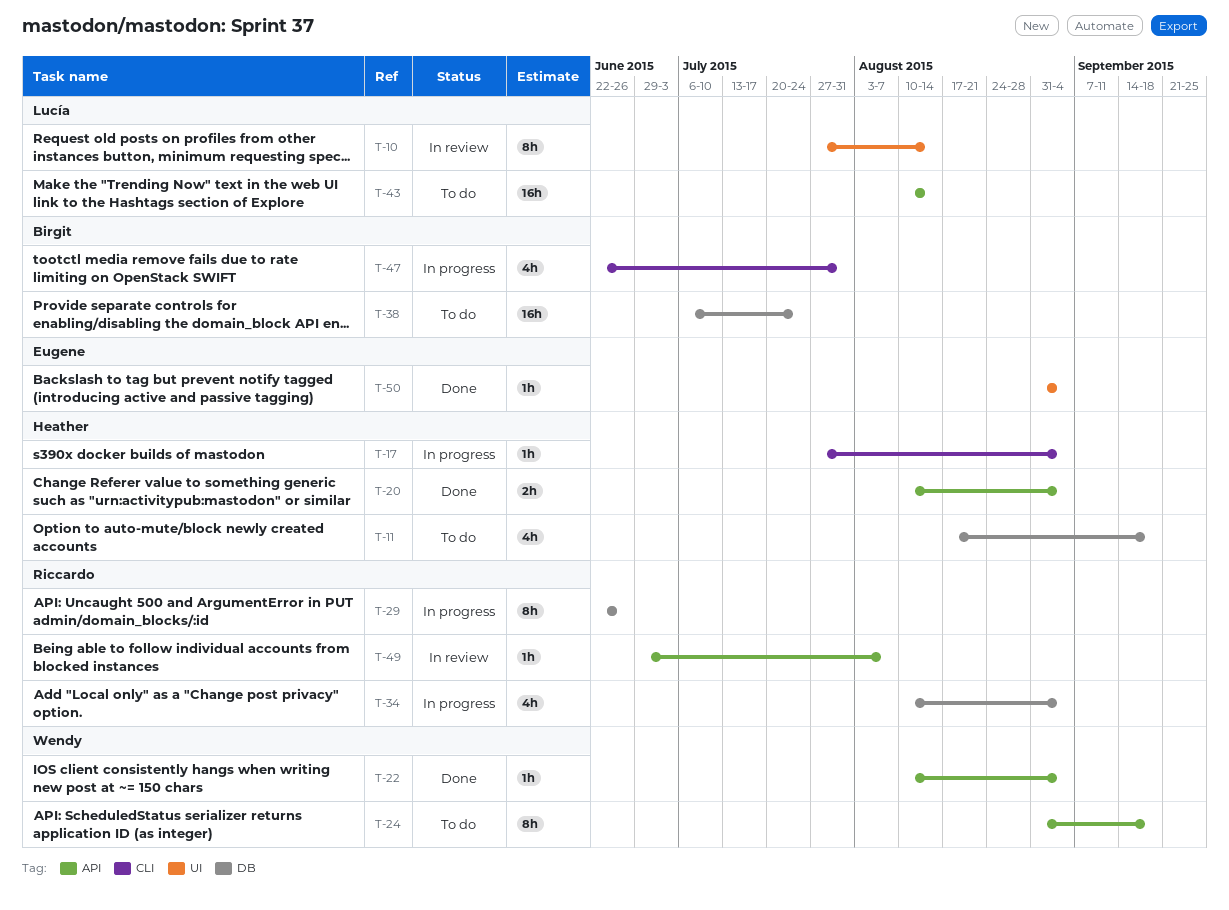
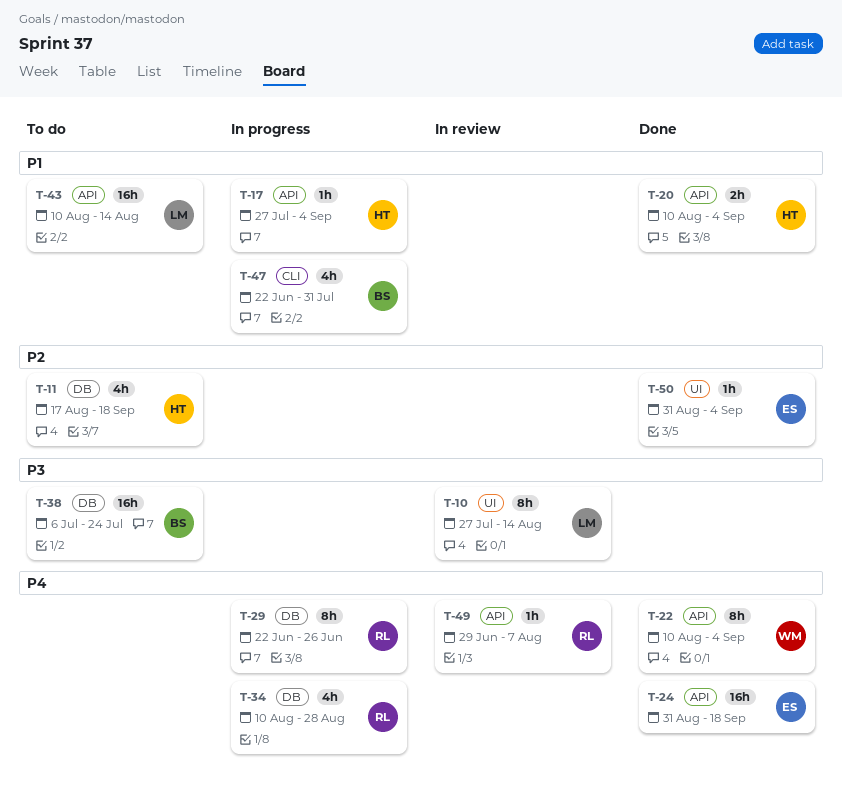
T-17, label: CLI -> API
T-22, estimate: 1h -> 8h
T-24, status: To do -> Done
T-24, owner: Wendy -> Eugene
T-24, estimate: 8h -> 16h
T-34, due: Sep 4 -> Aug 28

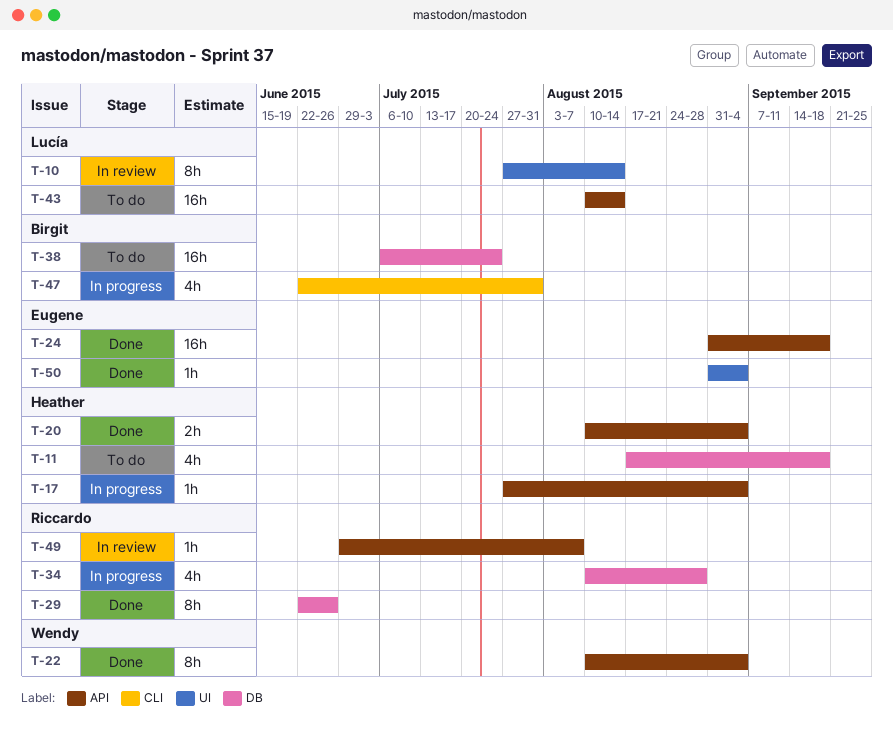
T-29, status: In progress -> Done

